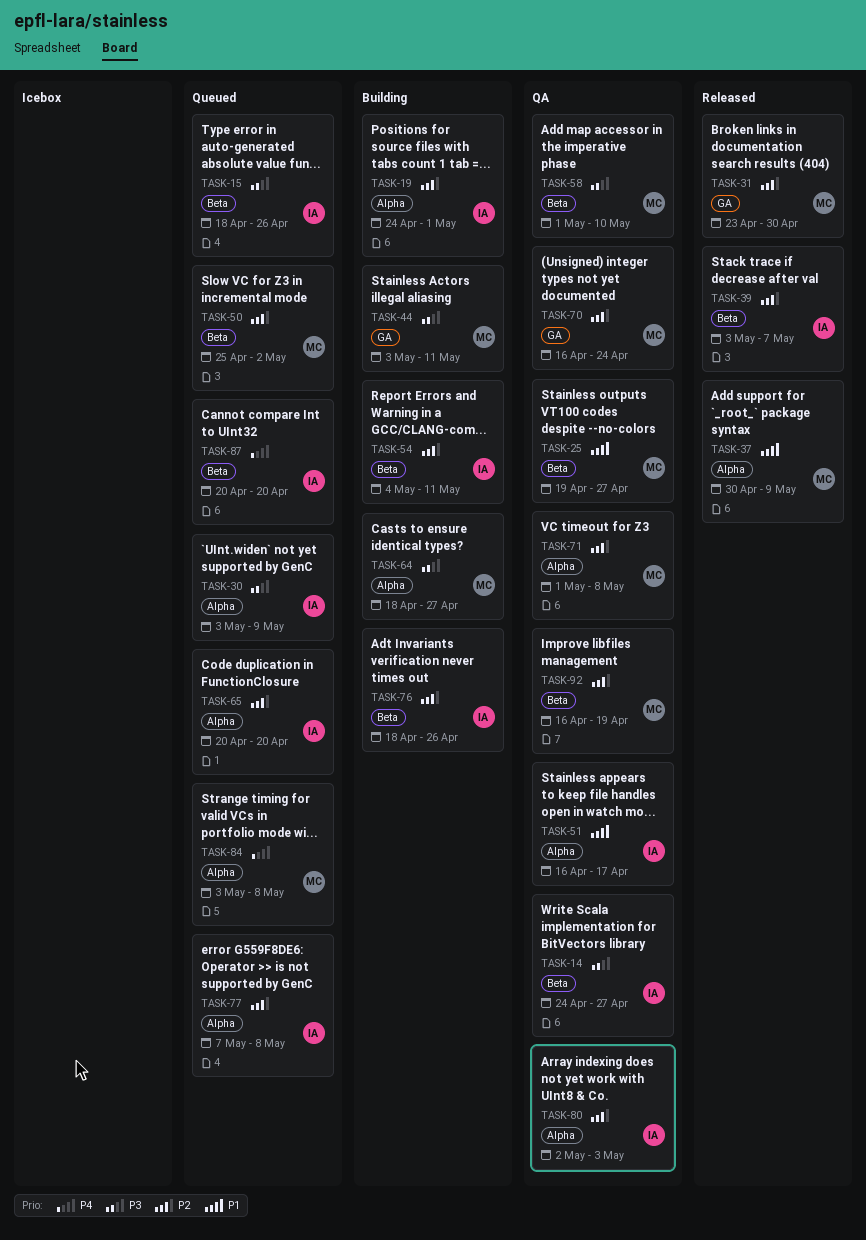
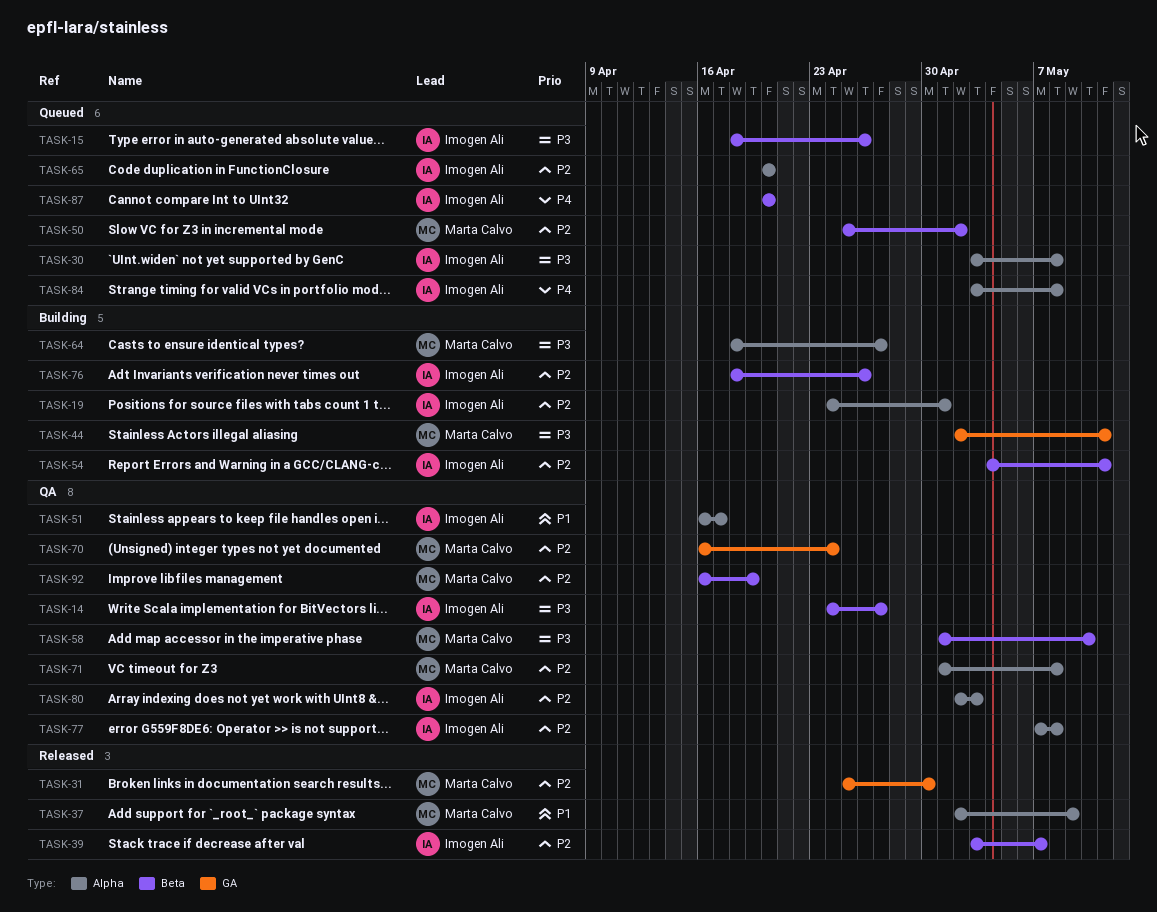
TASK-25: present -> none
TASK-30, due: May 9 -> May 8
TASK-31, start: Apr 23 -> Apr 25
TASK-37, start: Apr 30 -> May 2
TASK-44, start: May 3 -> May 2
TASK-77, status: Queued -> QA
TASK-84, owner: Marta Calvo -> Imogen Ali

